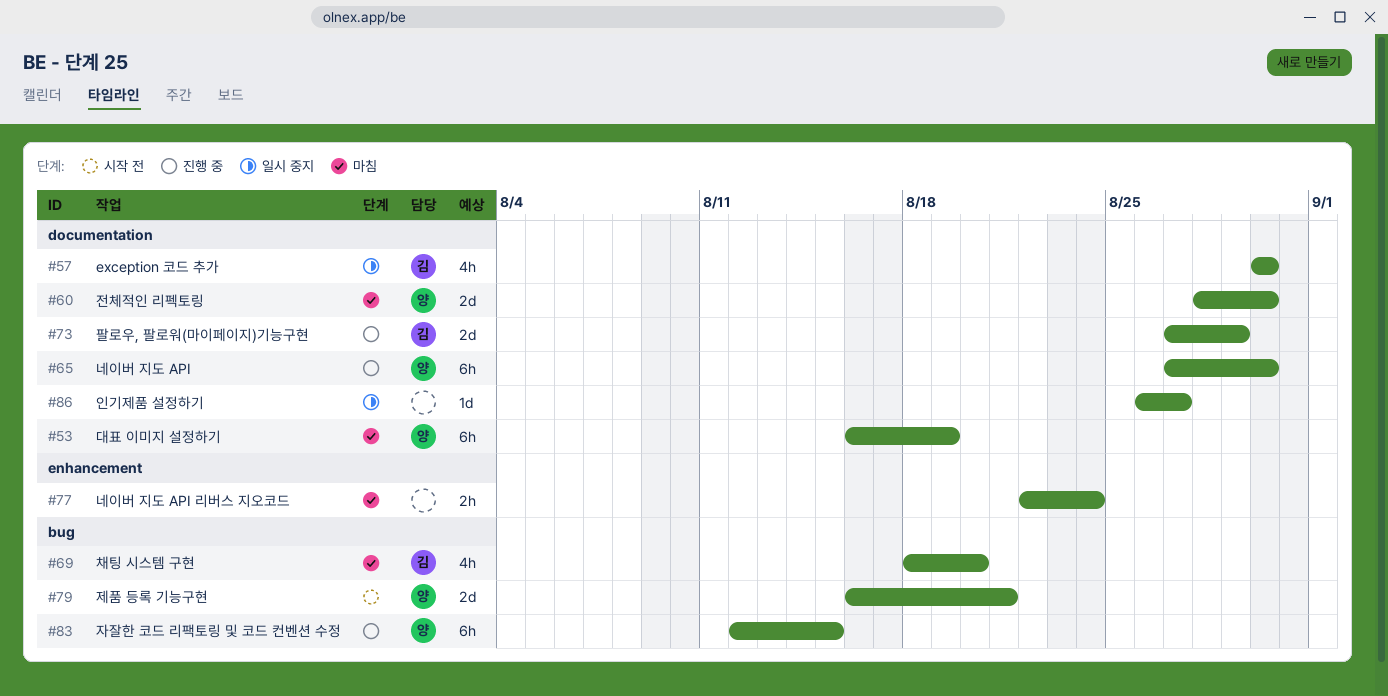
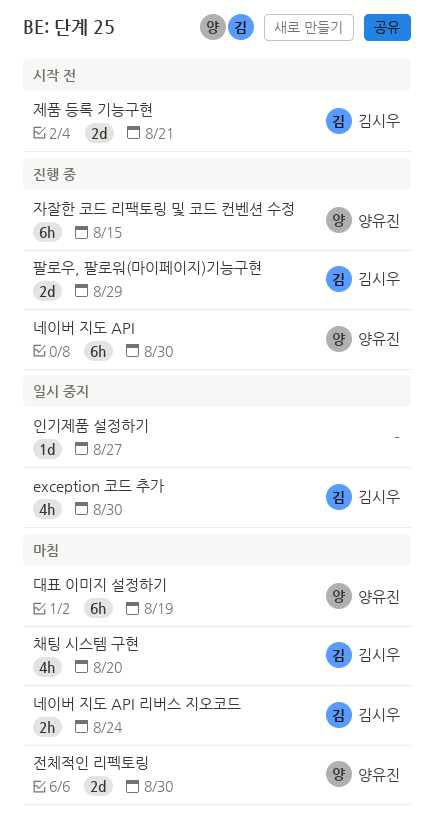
네이버 지도 API 리버스 지오코드, owner: none -> 김시우
제품 등록 기능구현, owner: 양유진 -> 김시우

